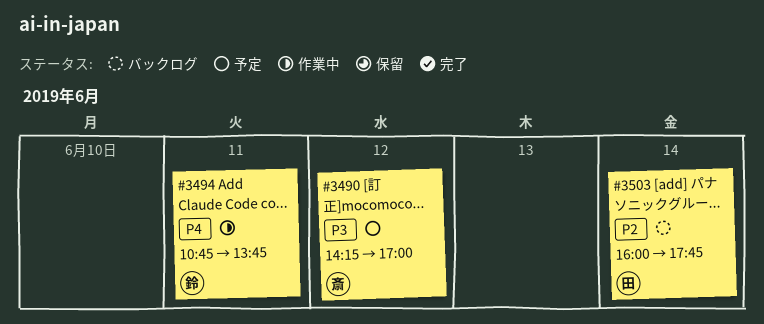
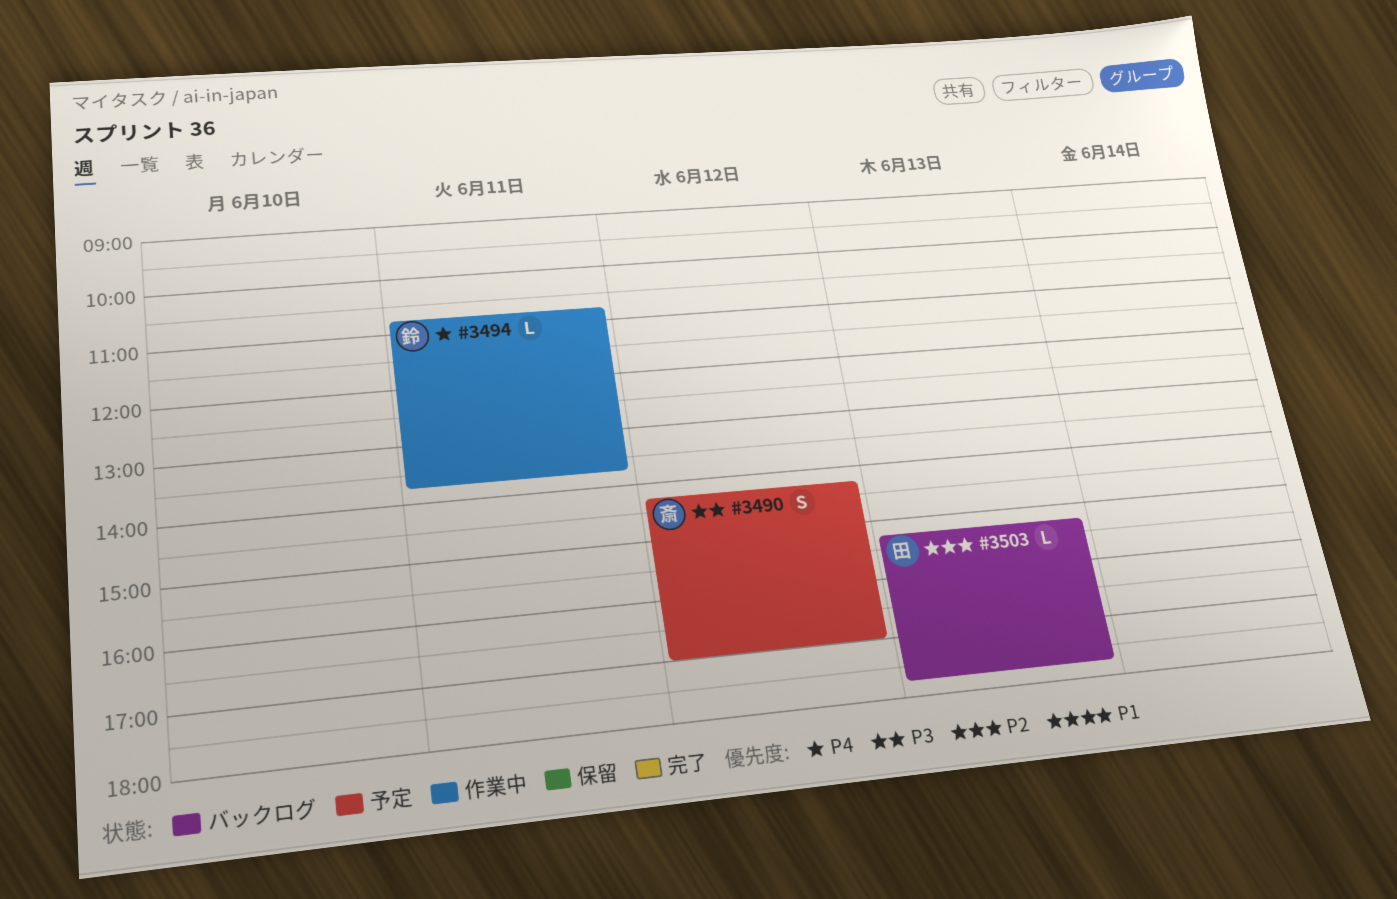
#3503, day: Jun 14 -> Jun 13
#3503, begins: 16:00 -> 15:15

